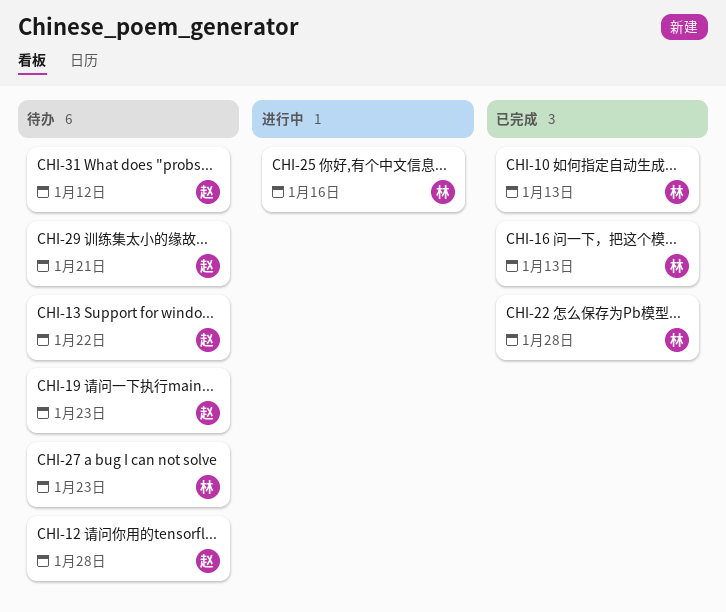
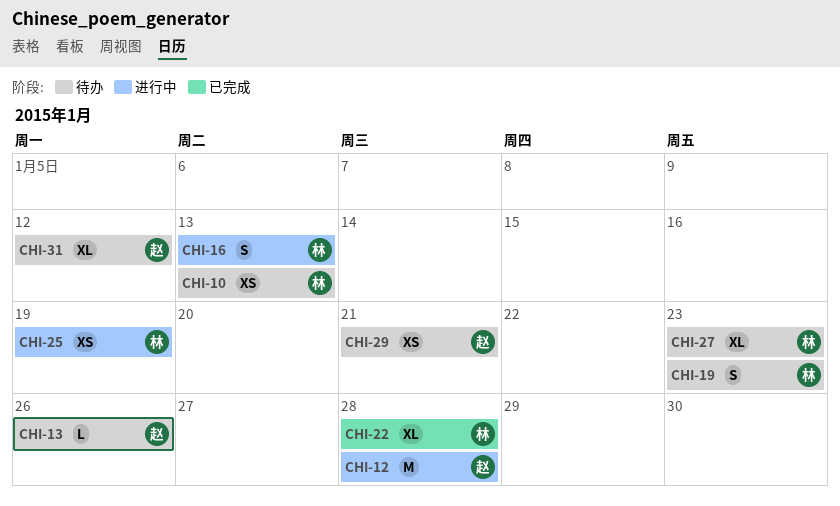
CHI-10, status: 已完成 -> 待办
CHI-12, status: 待办 -> 进行中
CHI-13, due: Jan 22 -> Jan 26
CHI-16, status: 已完成 -> 进行中
CHI-19, owner: 赵 -> 林
CHI-25, due: Jan 16 -> Jan 19

